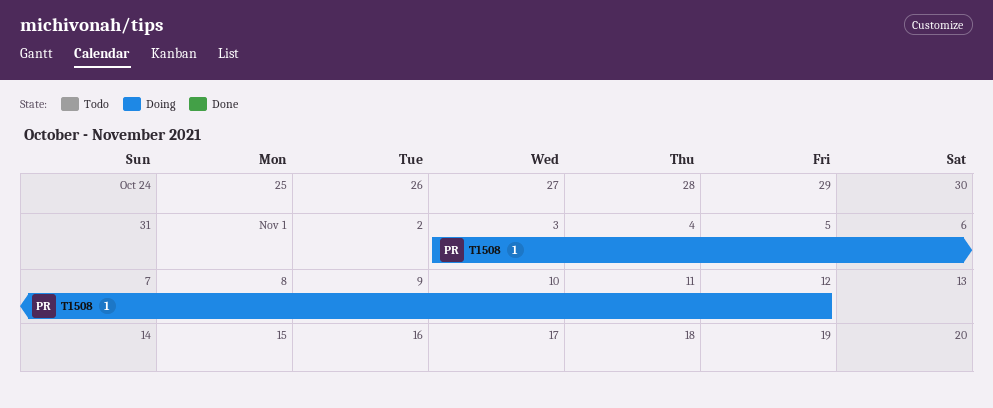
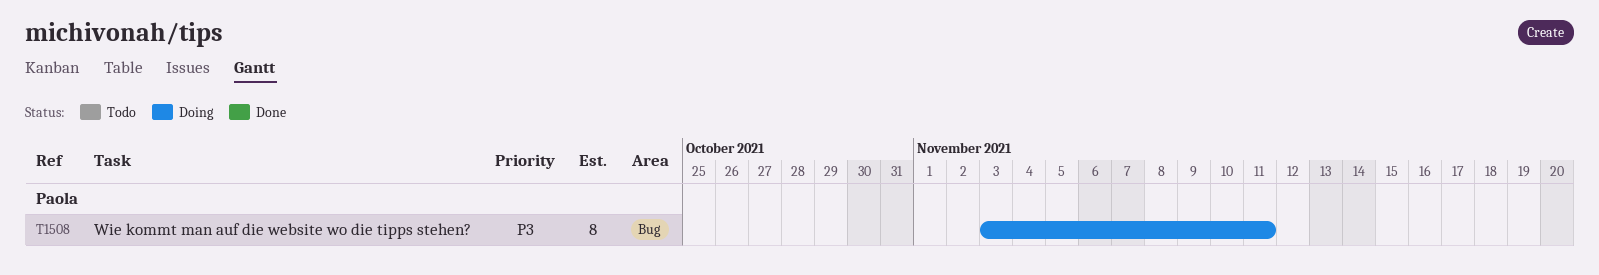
T1508, estimate: 1 -> 8
T1508, due: Nov 12 -> Nov 11

